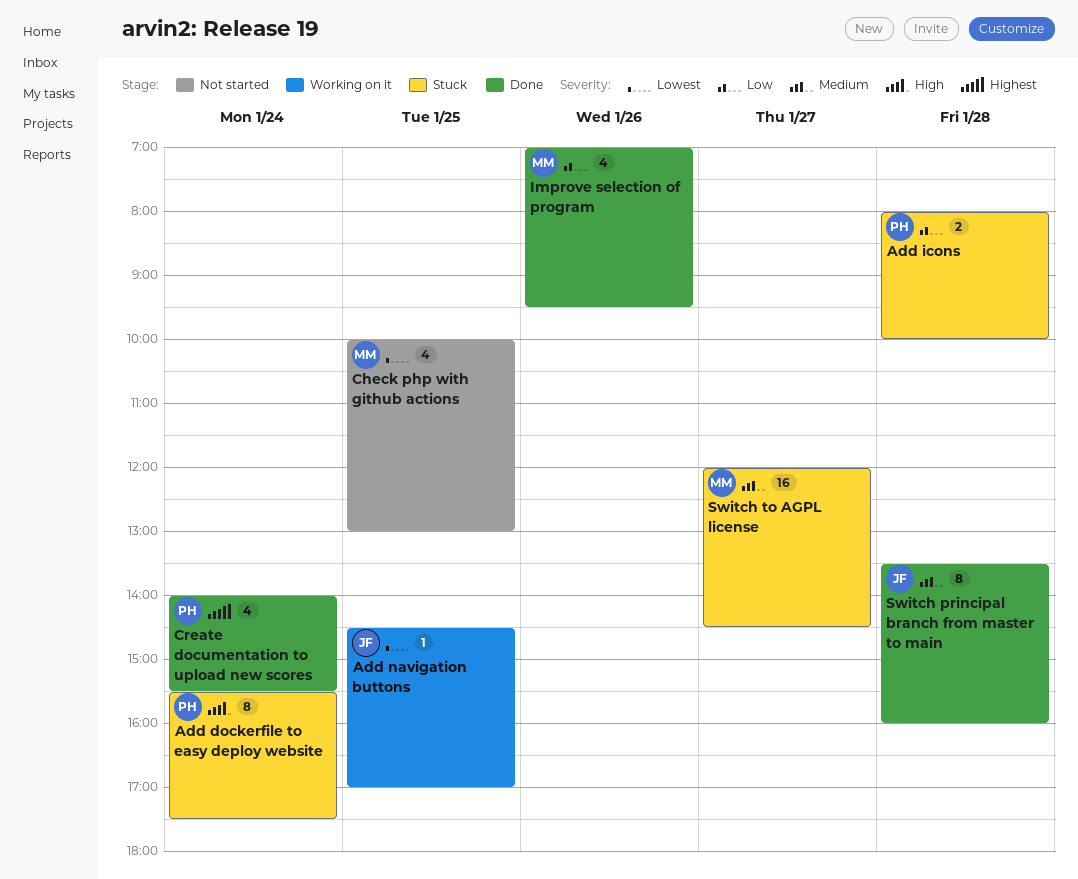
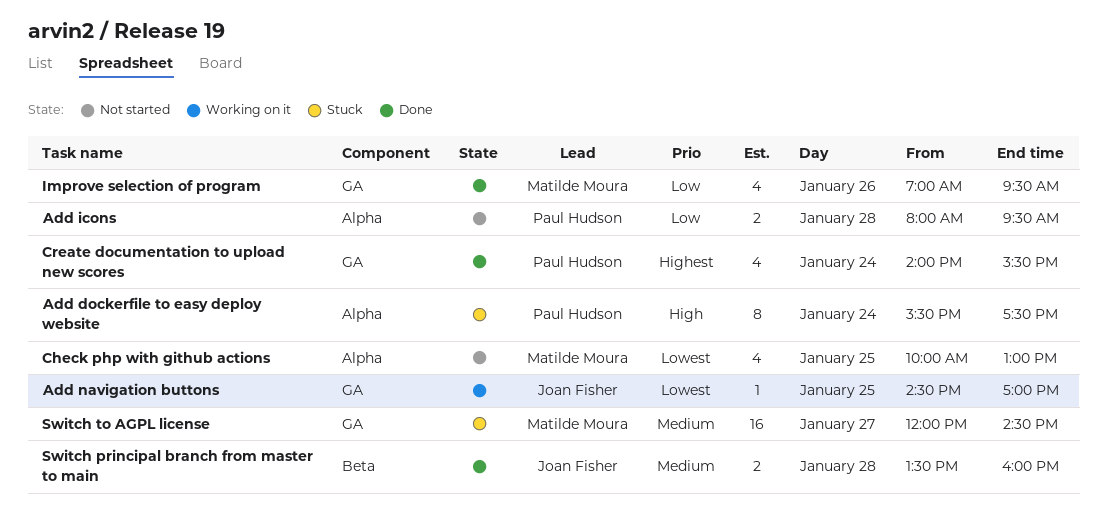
Add icons, status: Stuck -> Not started
Add icons, ends: 10:00 -> 09:30
Switch principal branch from master to main, estimate: 8 -> 2

